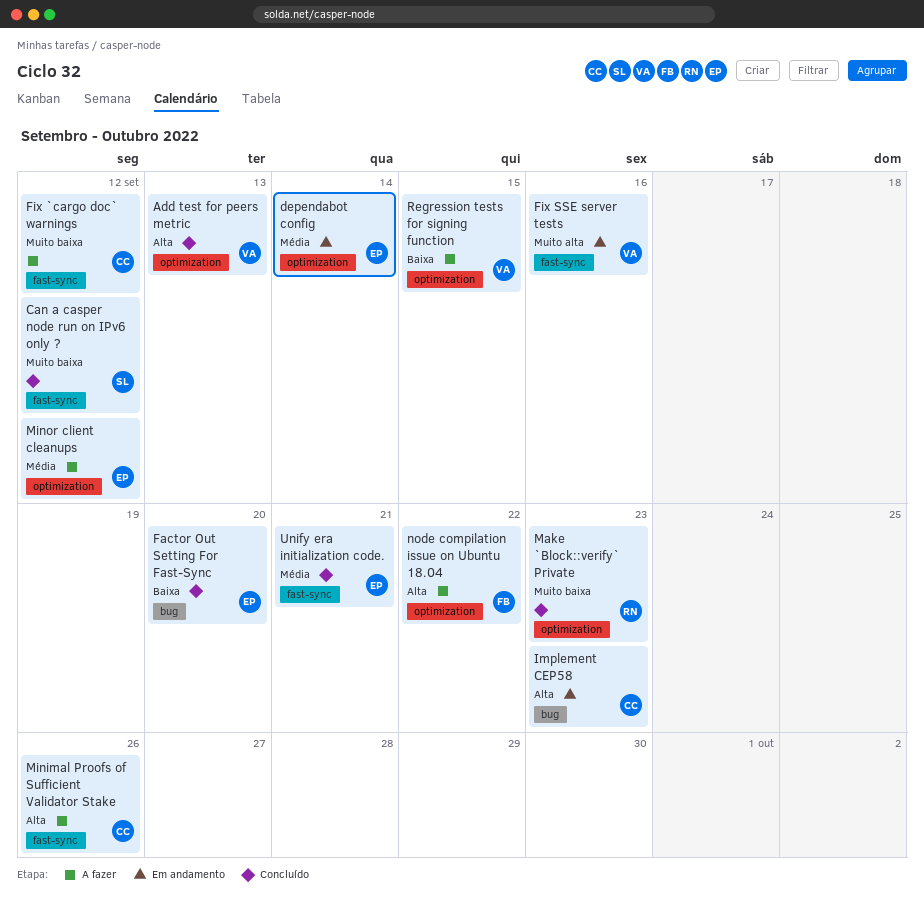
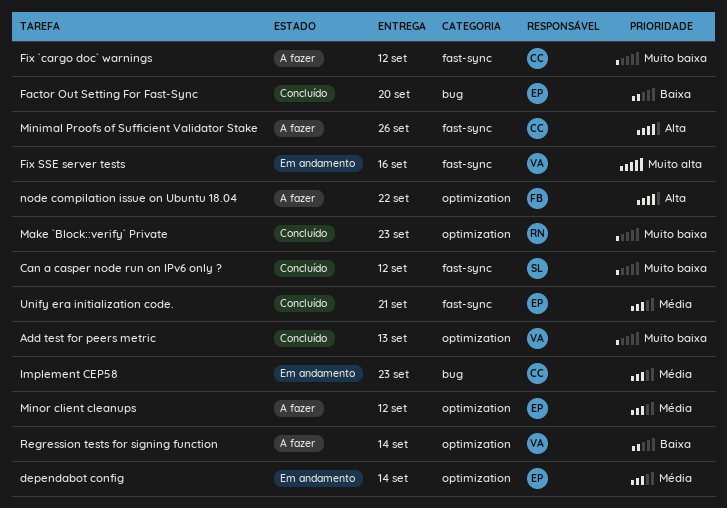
Add test for peers metric, priority: Alta -> Muito baixa
Implement CEP58, priority: Alta -> Média
Regression tests for signing function, due: Sep 15 -> Sep 14

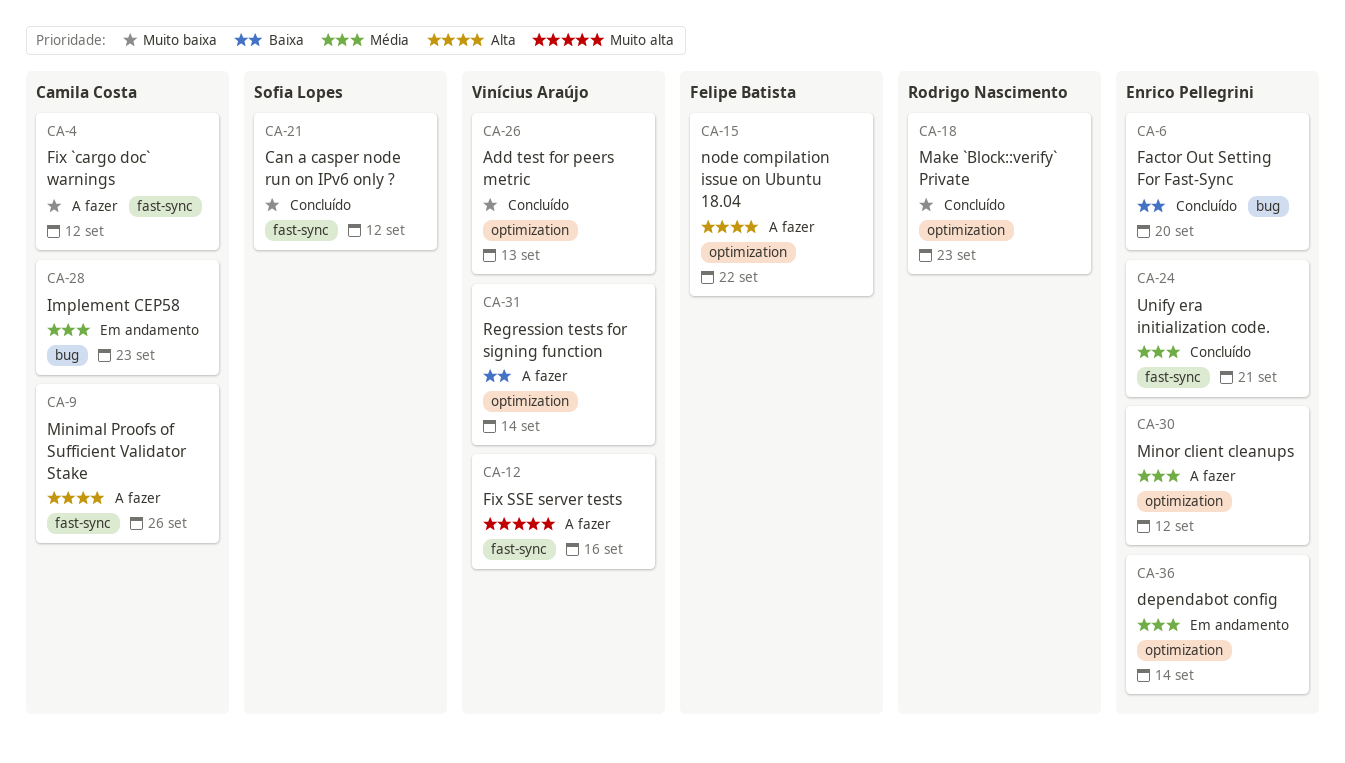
Fix SSE server tests, status: Em andamento -> A fazer

